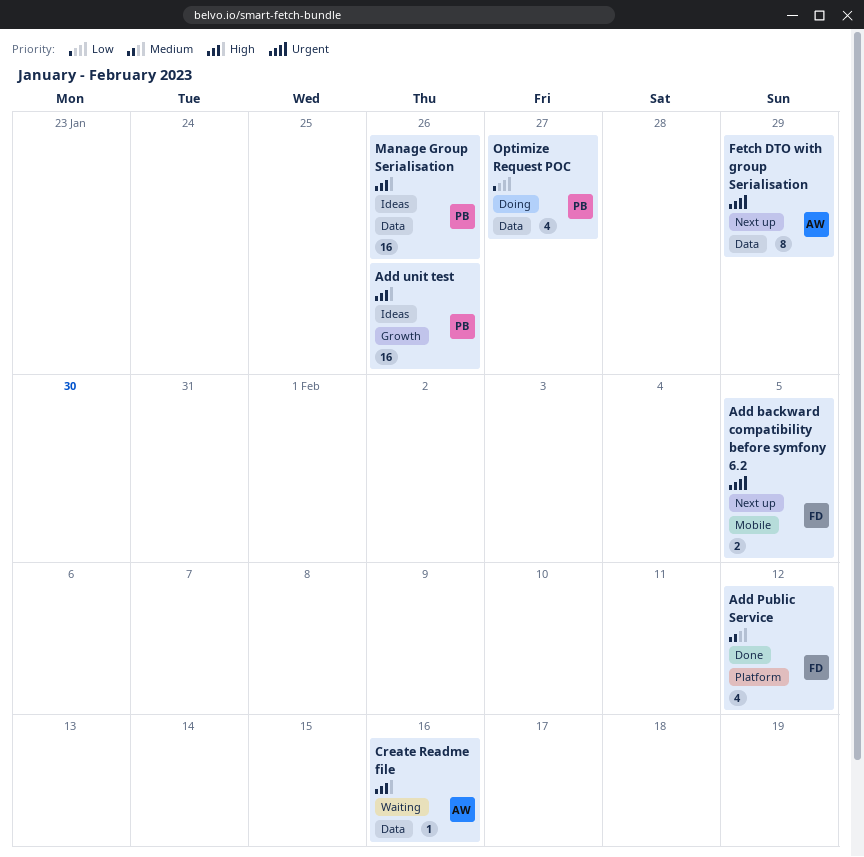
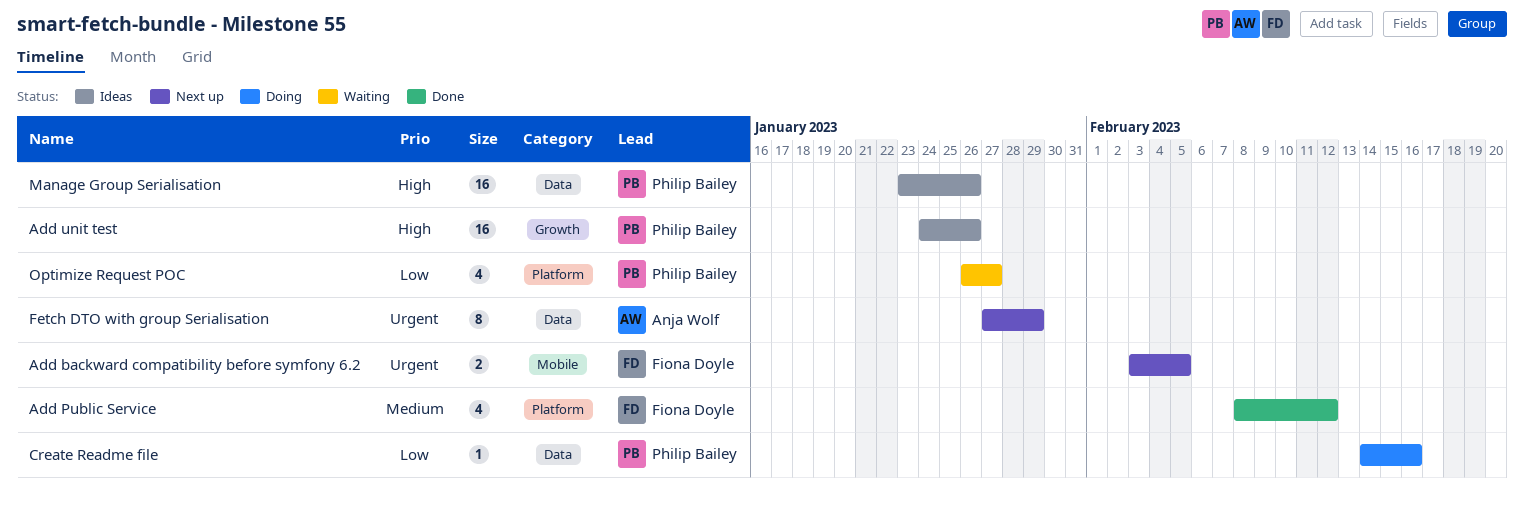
Create Readme file, status: Waiting -> Doing
Create Readme file, owner: Anja Wolf -> Philip Bailey
Create Readme file, priority: High -> Low
Optimize Request POC, status: Doing -> Waiting
Optimize Request POC, label: Data -> Platform

